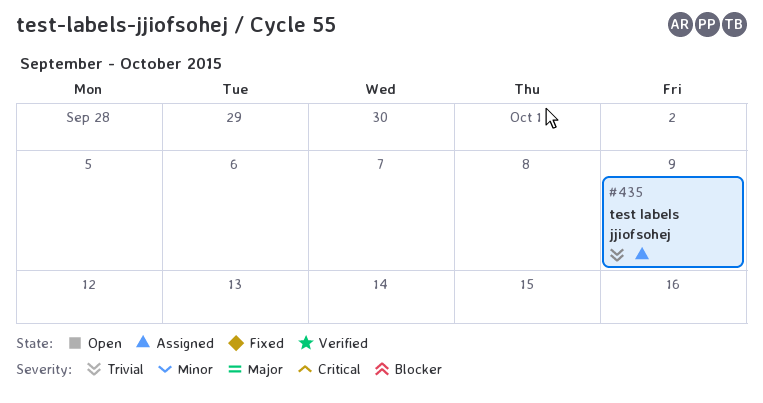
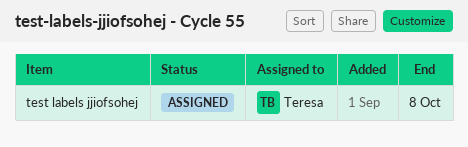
test labels jjiofsohej, due: Oct 9 -> Oct 8

